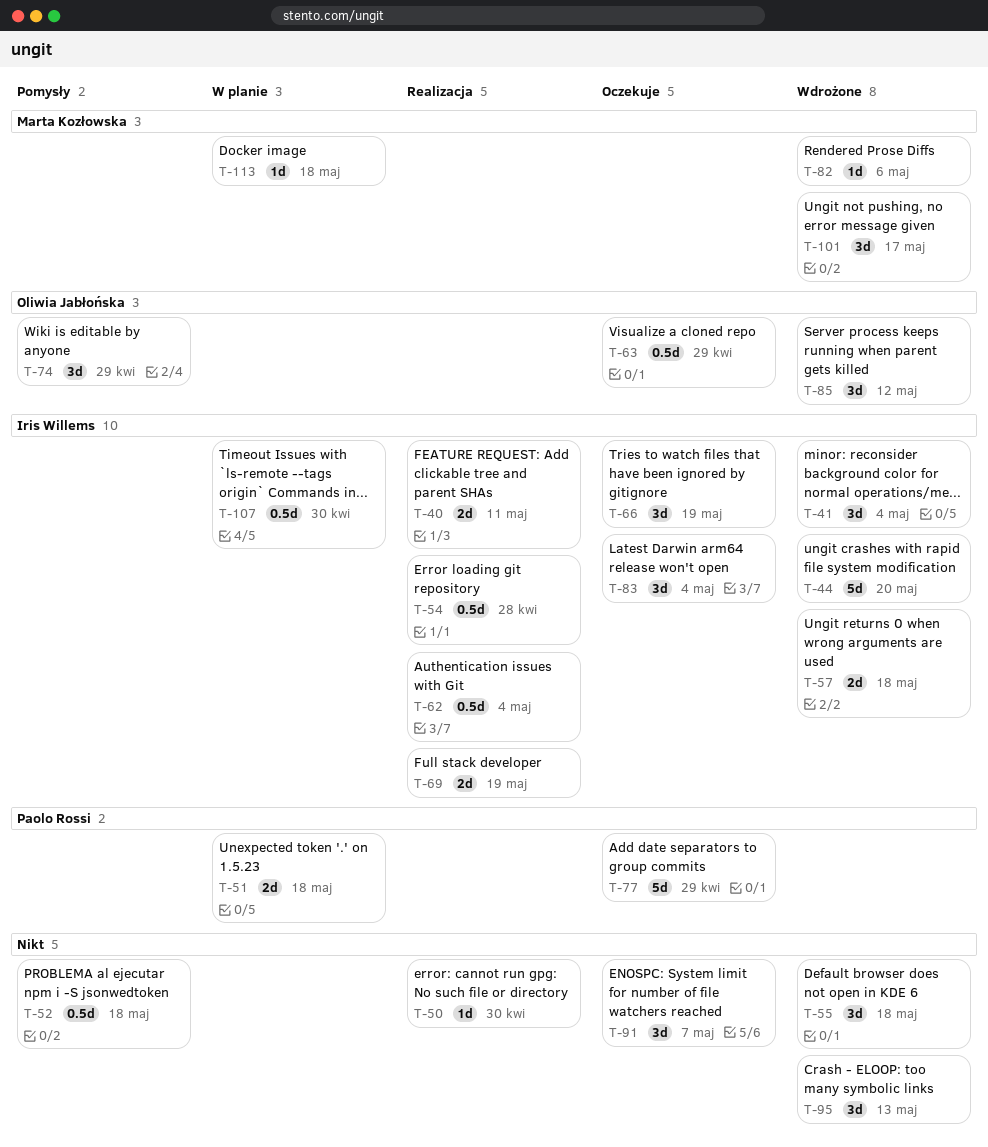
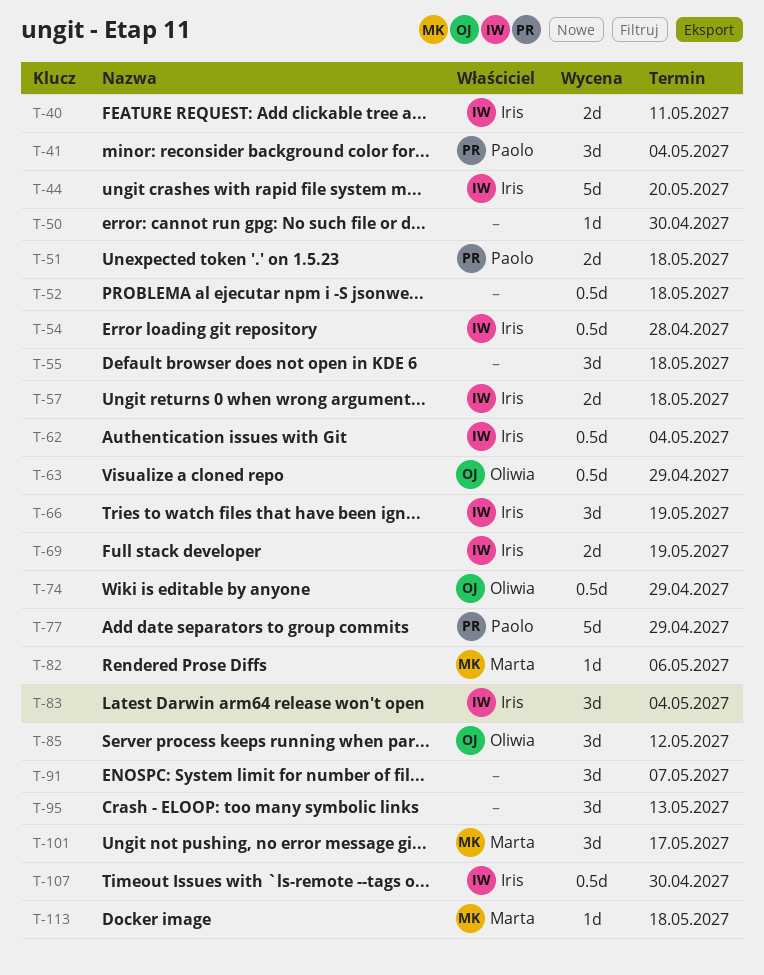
T-41, owner: Iris Willems -> Paolo Rossi
T-74, estimate: 3d -> 0.5d

